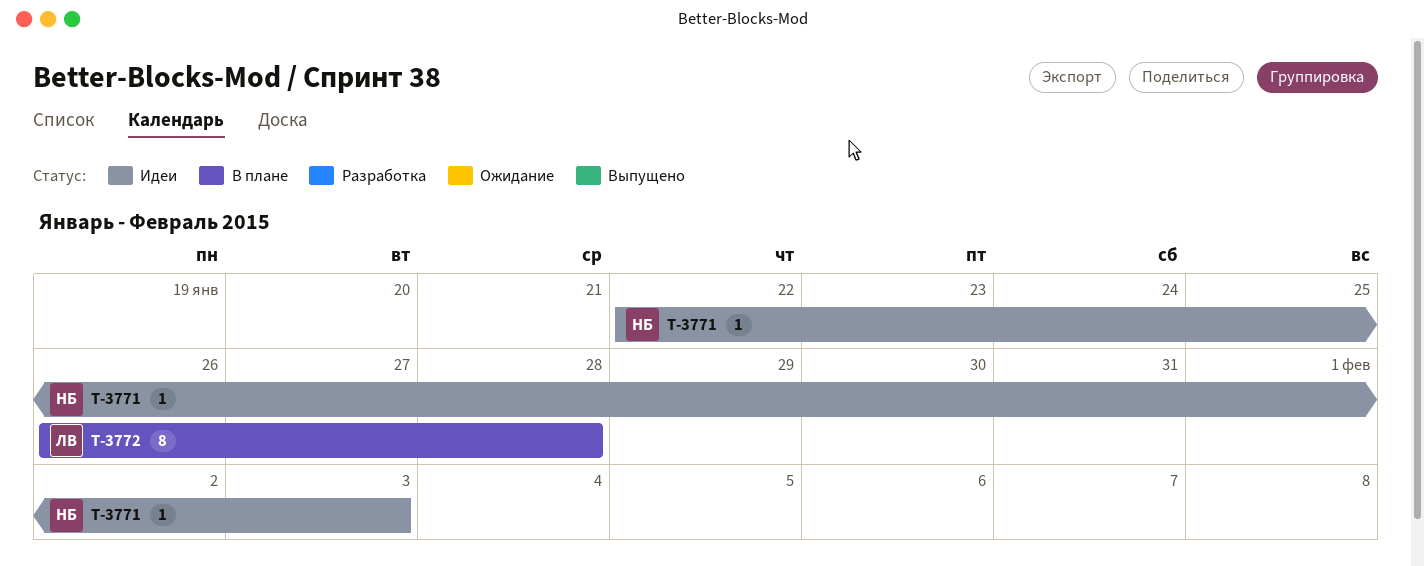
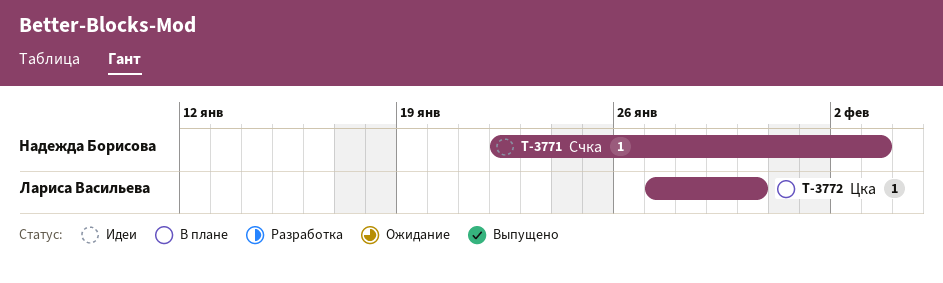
T-3772, estimate: 8 -> 1
T-3772, start: Jan 26 -> Jan 27
T-3772, due: Jan 28 -> Jan 30

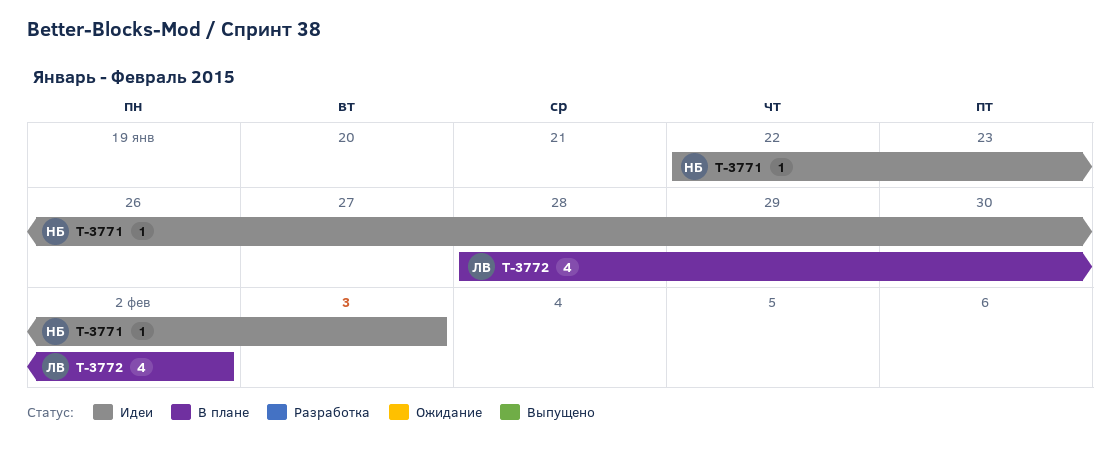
T-3772, estimate: 1 -> 4
T-3772, start: Jan 27 -> Jan 28
T-3772, due: Jan 30 -> Feb 2

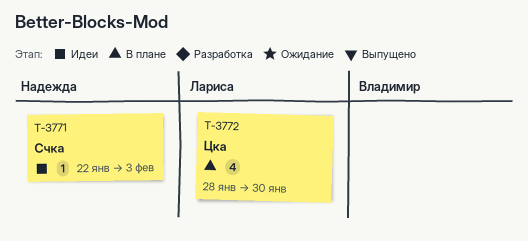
T-3772, due: Feb 2 -> Jan 30

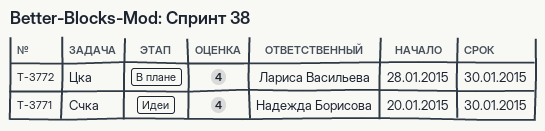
T-3771, estimate: 1 -> 4
T-3771, start: Jan 22 -> Jan 20
T-3771, due: Feb 3 -> Jan 30

